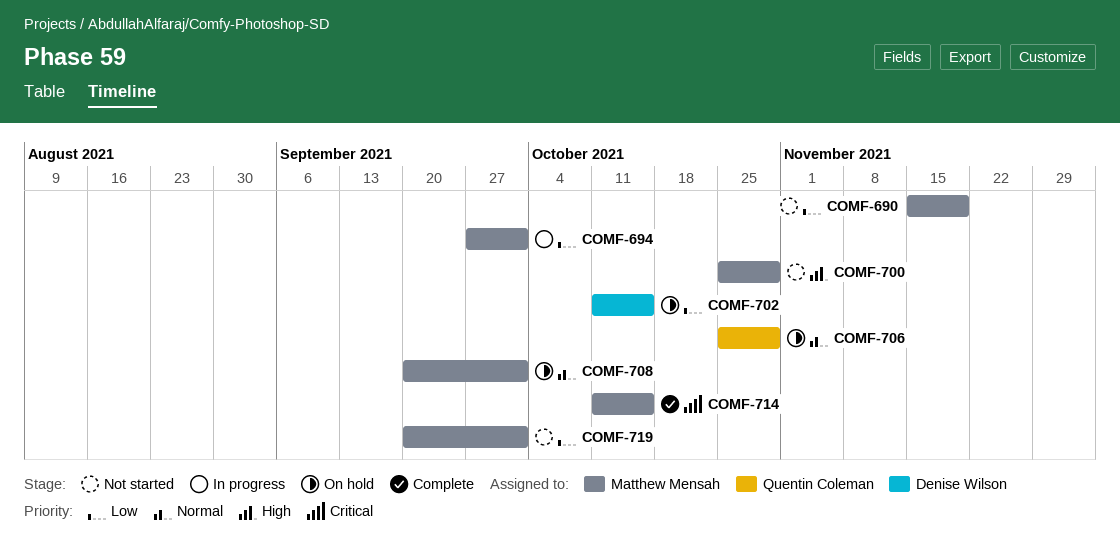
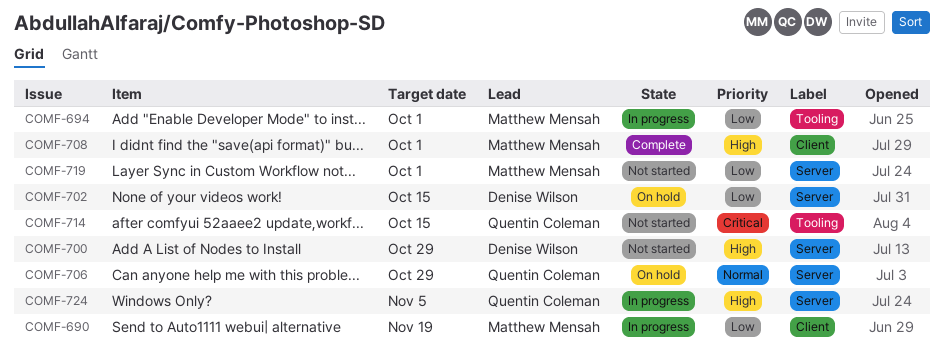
COMF-690, status: Not started -> In progress
COMF-700, owner: Matthew Mensah -> Denise Wilson
COMF-708, status: On hold -> Complete
COMF-708, priority: Normal -> High
COMF-714, status: Complete -> Not started
COMF-714, owner: Matthew Mensah -> Quentin Coleman
COMF-724: none -> present

